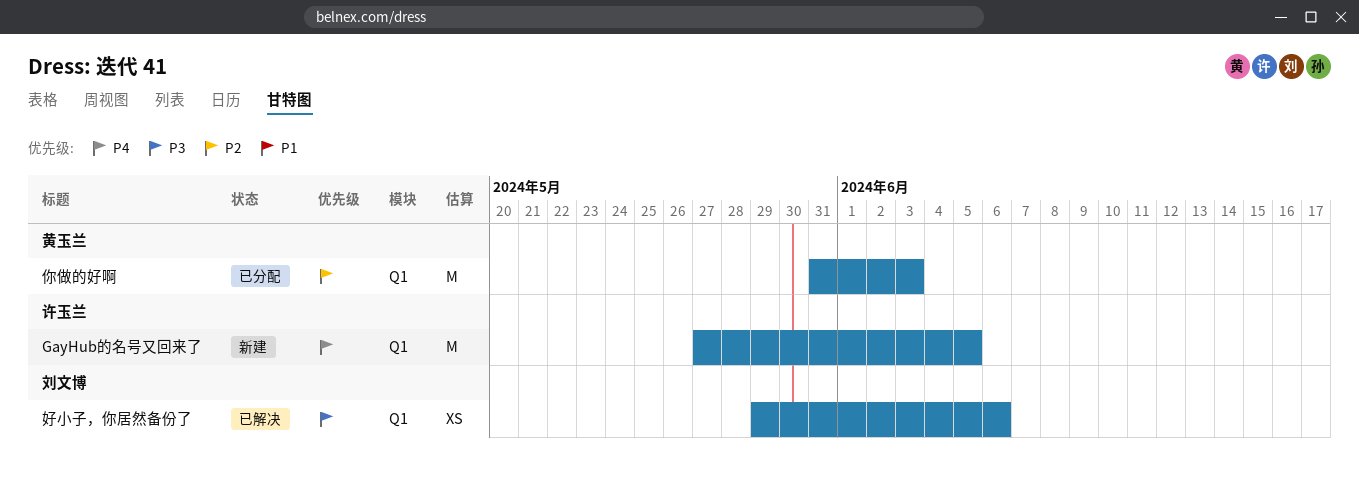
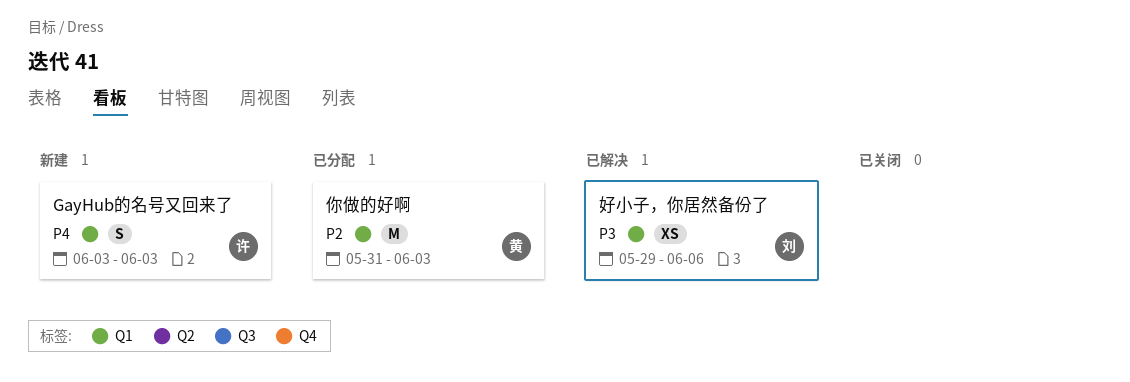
GayHub的名号又回来了, estimate: M -> S
GayHub的名号又回来了, start: May 27 -> Jun 3
GayHub的名号又回来了, due: Jun 5 -> Jun 3

